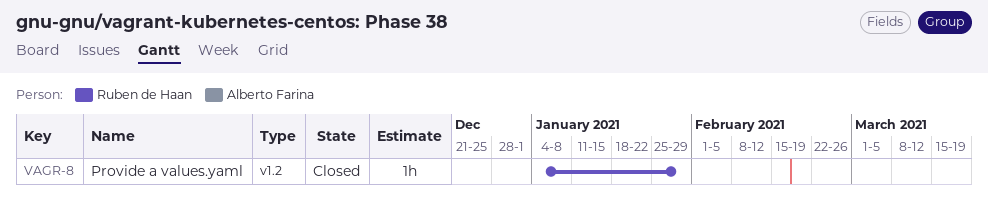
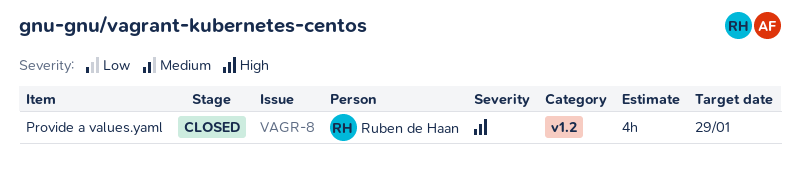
VAGR-8, estimate: 1h -> 4h

